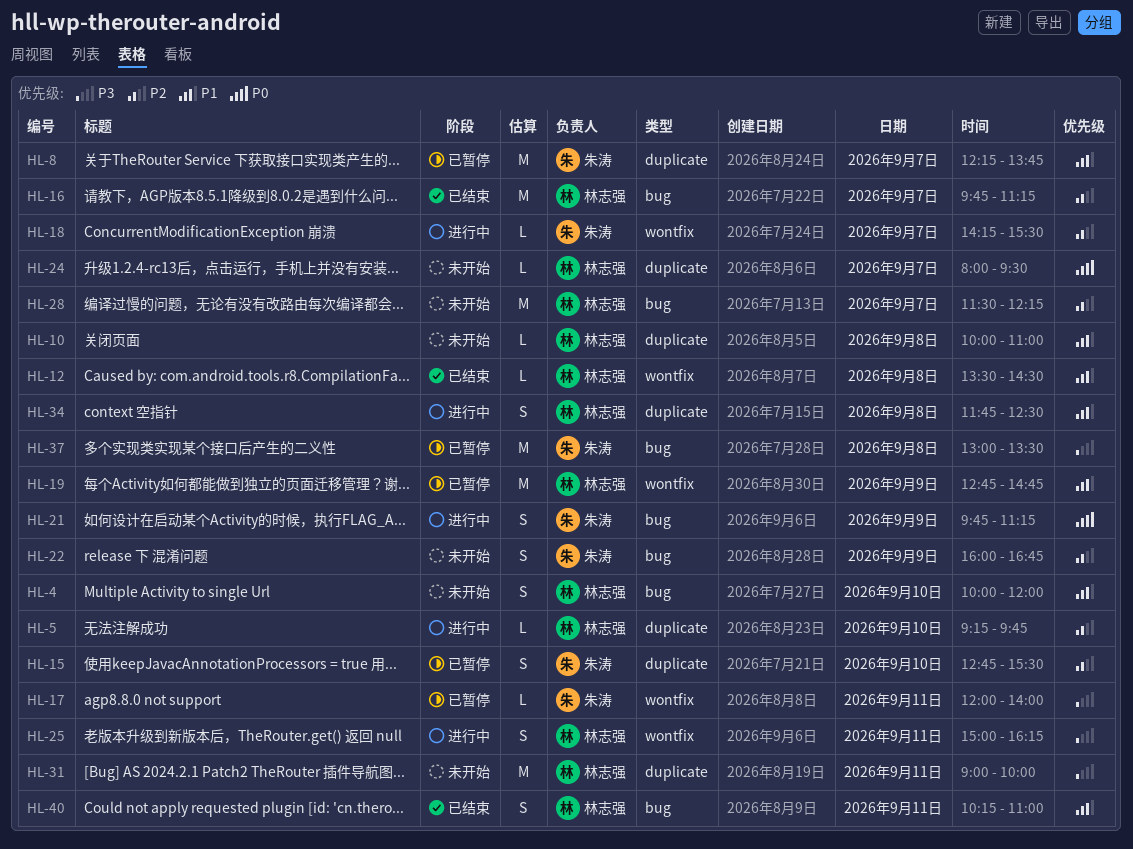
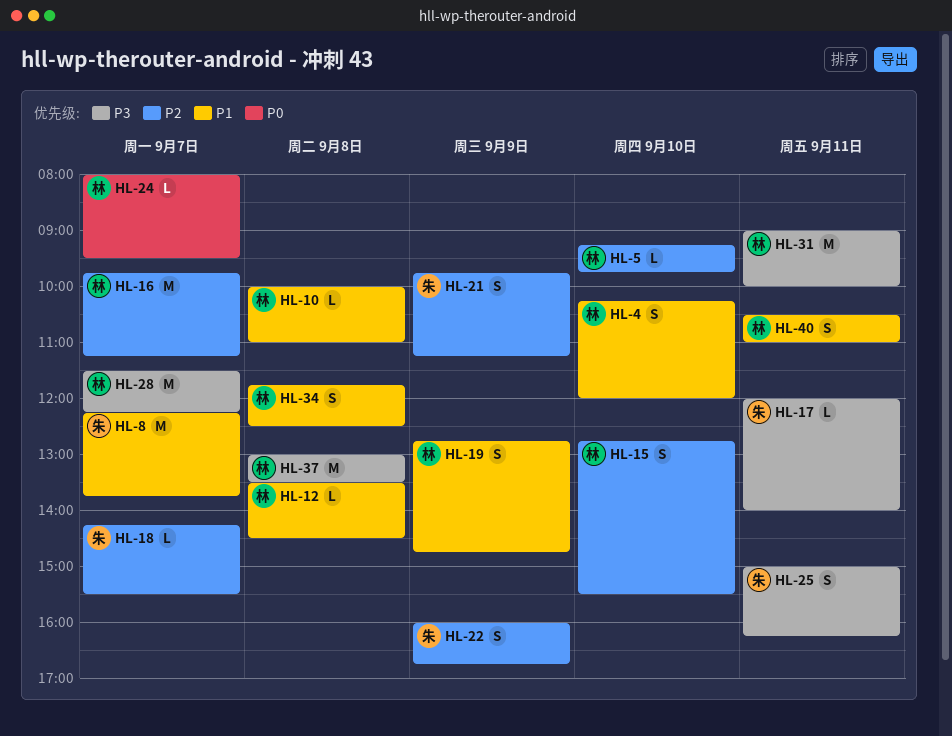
HL-4, begins: 10:00 -> 10:15
HL-15, owner: 朱涛 -> 林志强
HL-19, estimate: M -> S
HL-21, priority: P0 -> P2
HL-25, owner: 林志强 -> 朱涛
HL-28, priority: P2 -> P3
HL-37, owner: 朱涛 -> 林志强
HL-40, begins: 10:15 -> 10:30

